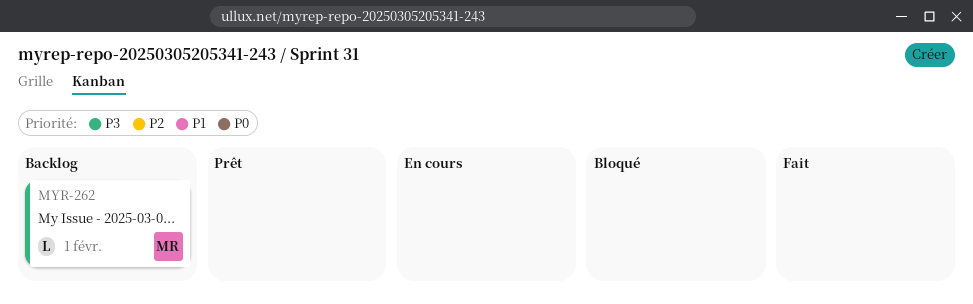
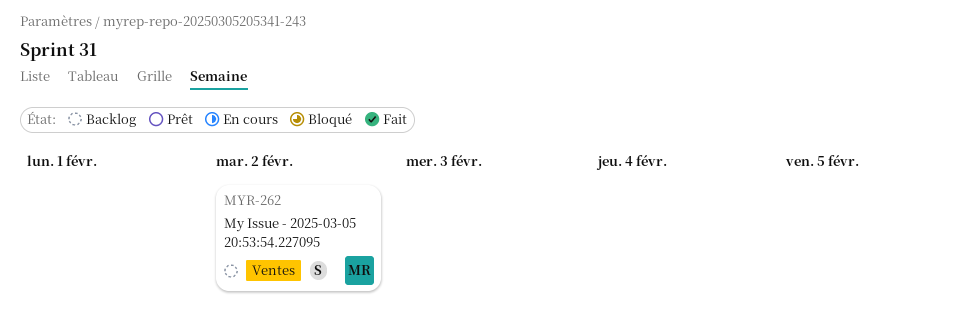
MYR-262, estimate: L -> S
MYR-262, due: Feb 1 -> Feb 2

